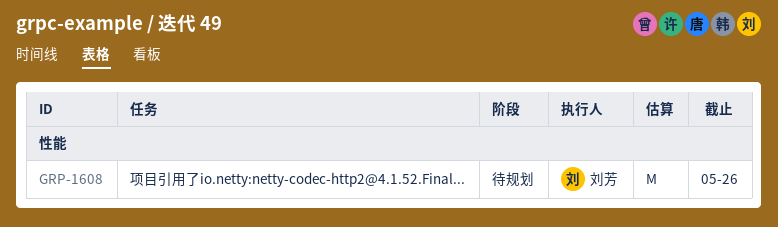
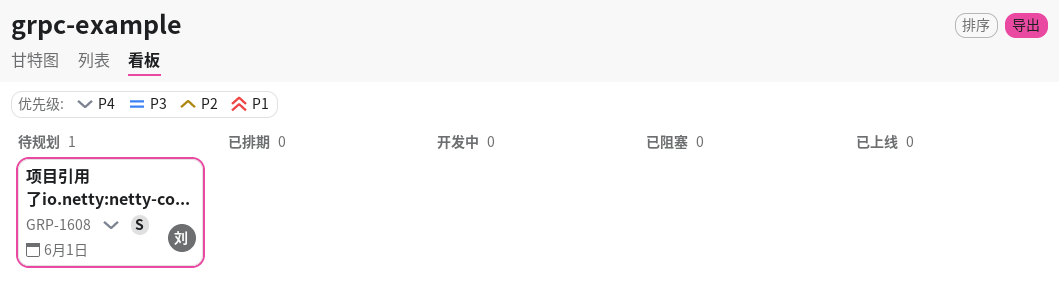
GRP-1608, estimate: M -> S
GRP-1608, due: May 26 -> Jun 1

